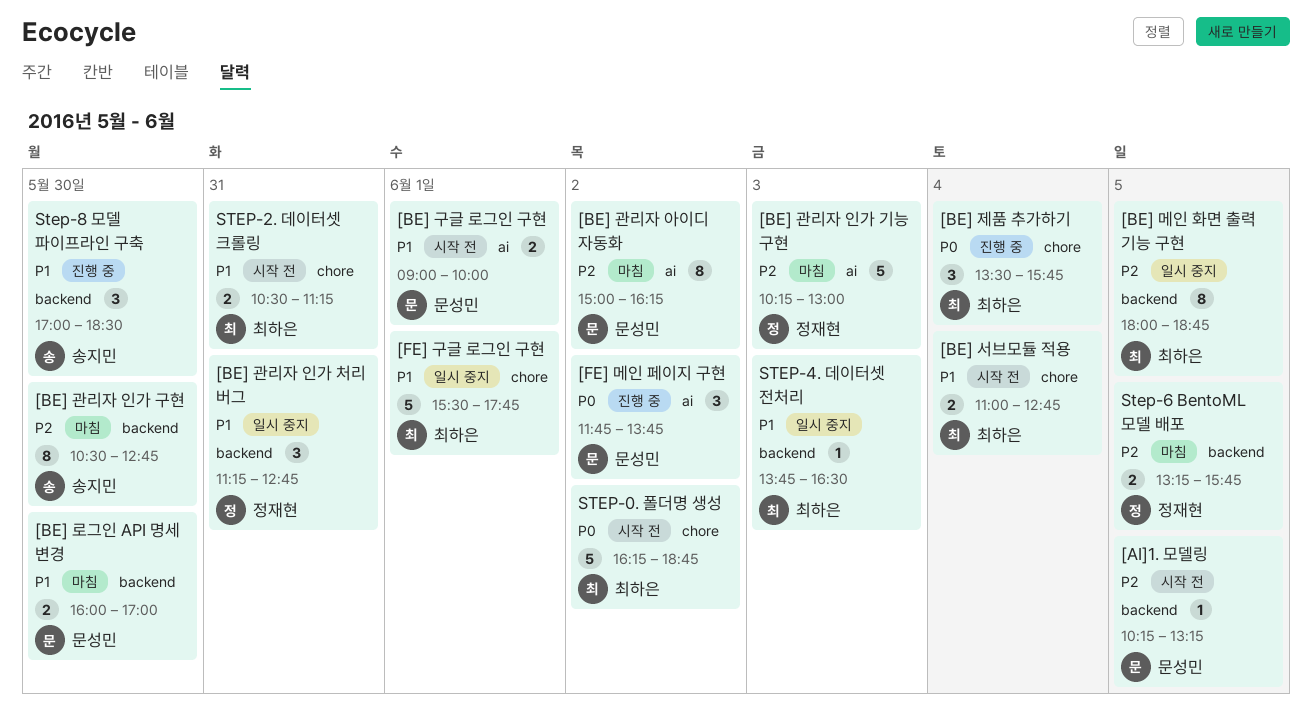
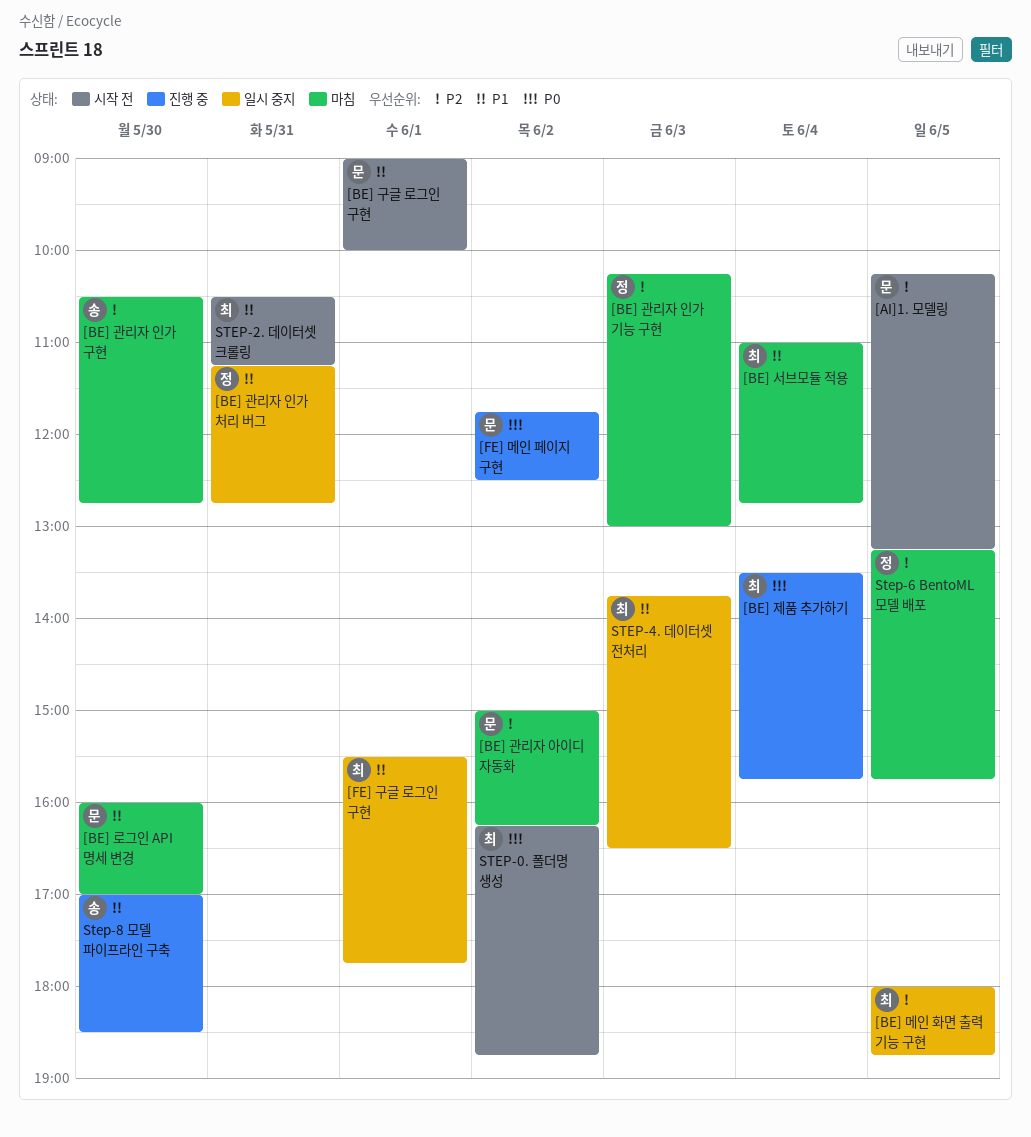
[BE] 서브모듈 적용, status: 시작 전 -> 마침
[FE] 메인 페이지 구현, ends: 13:45 -> 12:30

